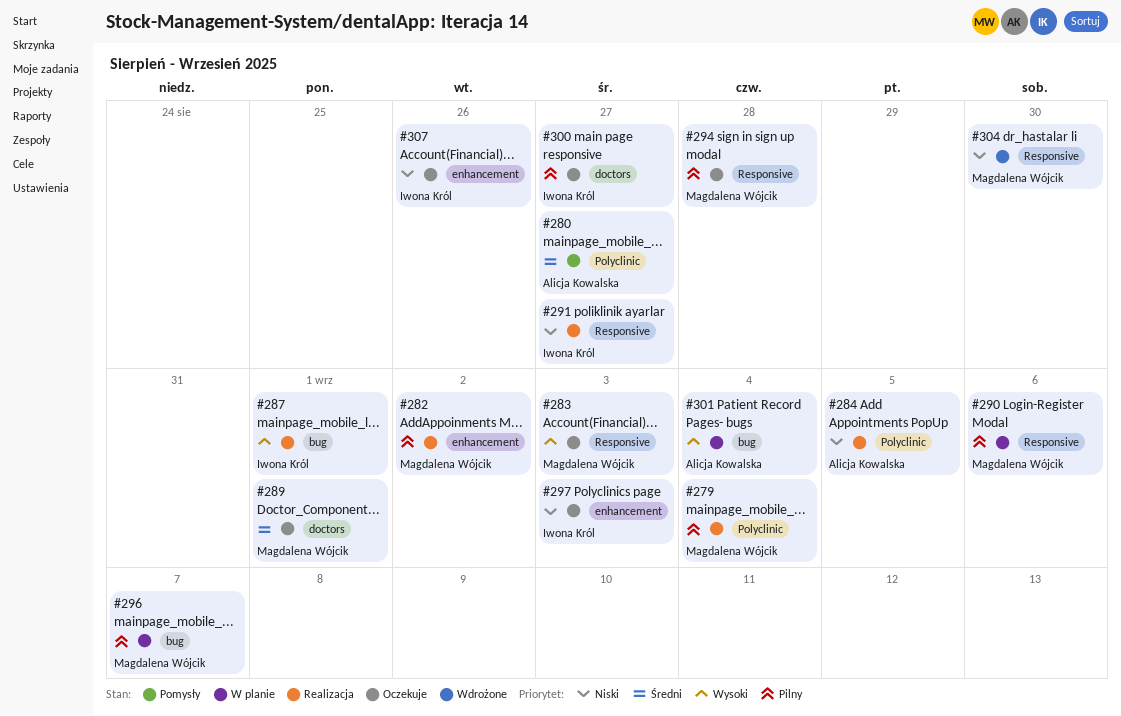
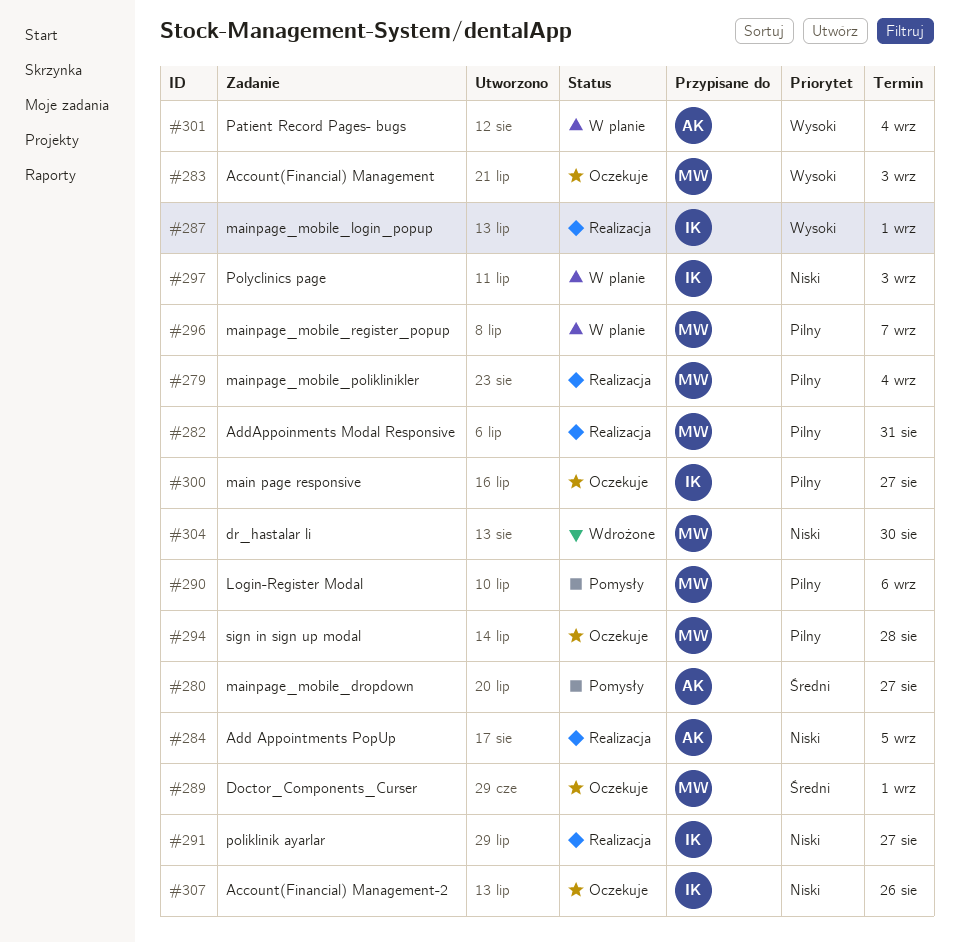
#282, due: Sep 2 -> Aug 31
#290, status: W planie -> Pomysły
#297, status: Oczekuje -> W planie

